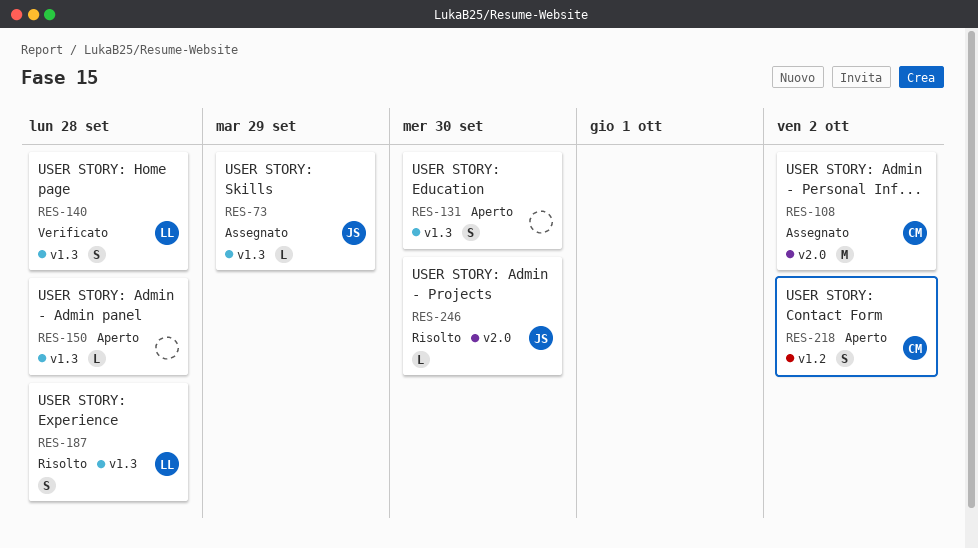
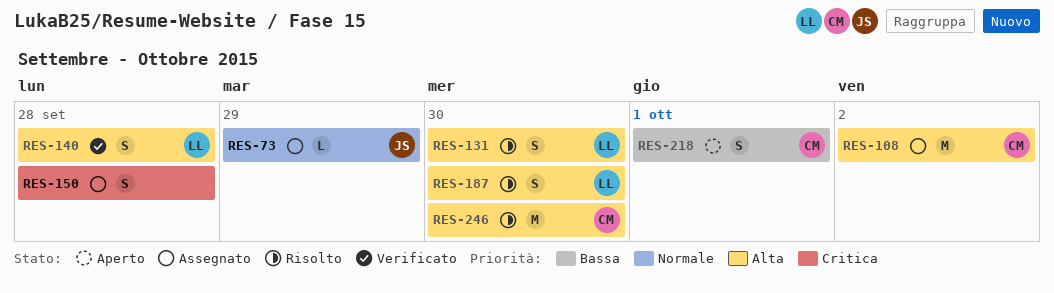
RES-131, status: Aperto -> Risolto
RES-131, owner: none -> LL
RES-150, status: Aperto -> Assegnato
RES-150, estimate: L -> S
RES-187, due: Sep 28 -> Sep 30
RES-218, due: Oct 2 -> Oct 1
RES-246, owner: JS -> CM
RES-246, estimate: L -> M

